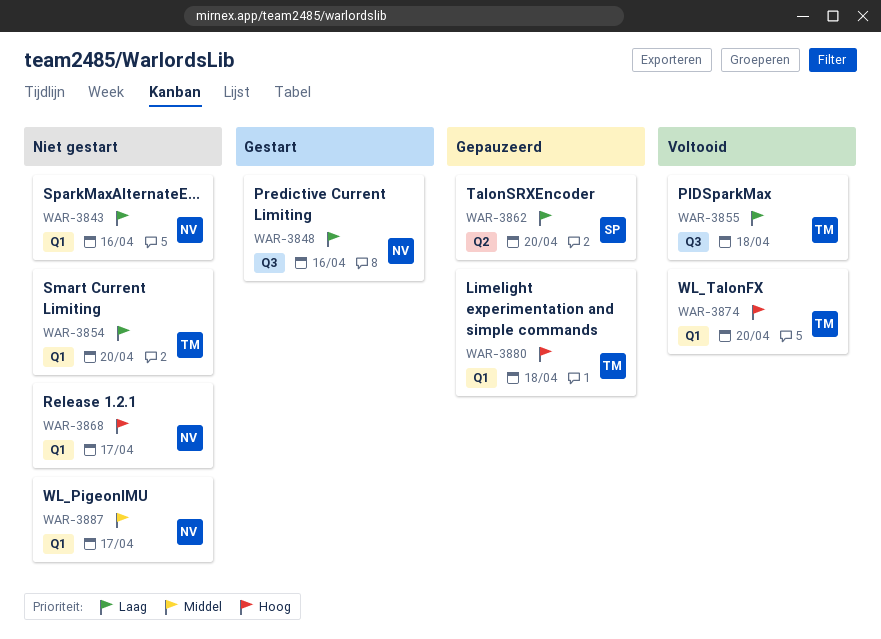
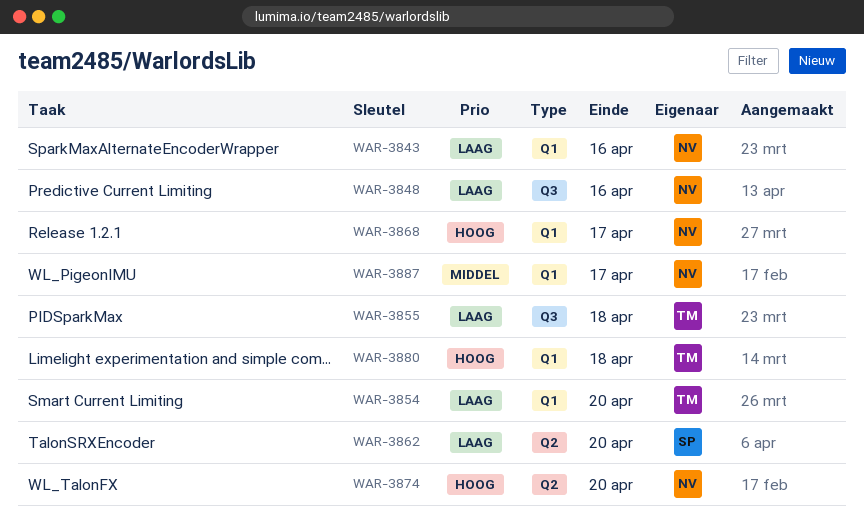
WAR-3874, owner: TM -> NV
WAR-3874, label: Q1 -> Q2

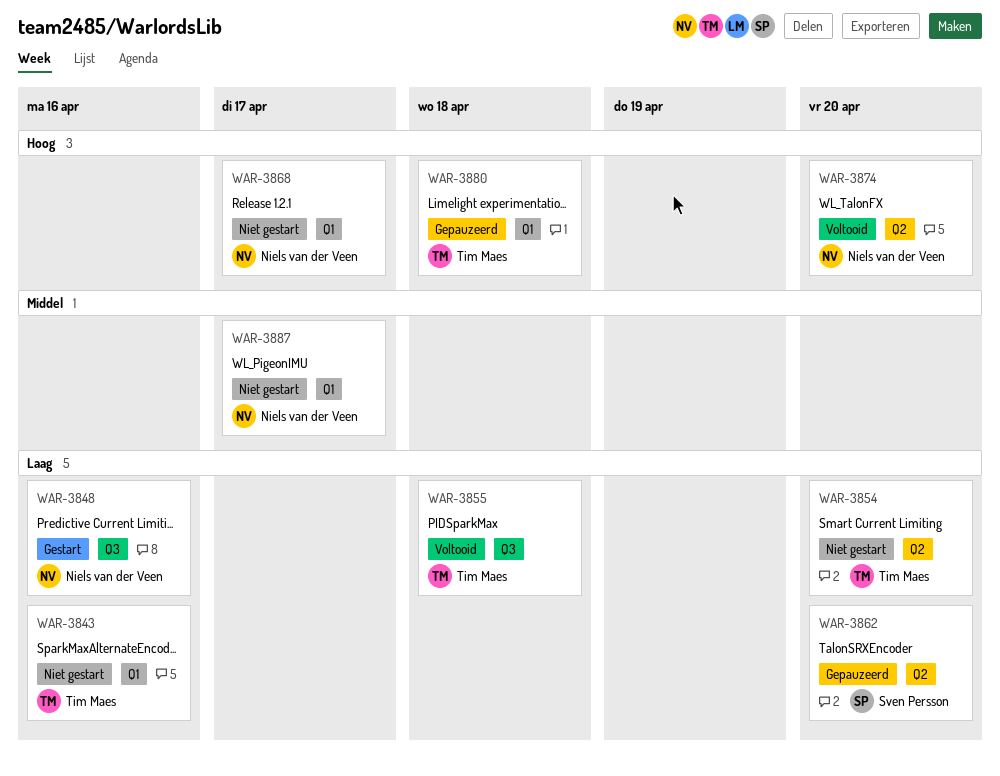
WAR-3843, owner: Niels van der Veen -> Tim Maes
WAR-3854, label: Q1 -> Q2

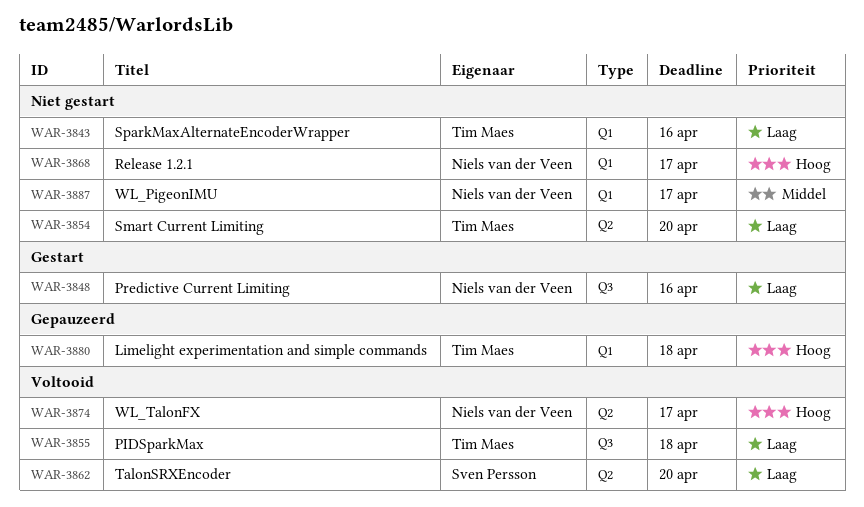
WAR-3862, status: Gepauzeerd -> Voltooid
WAR-3874, due: Apr 20 -> Apr 17

